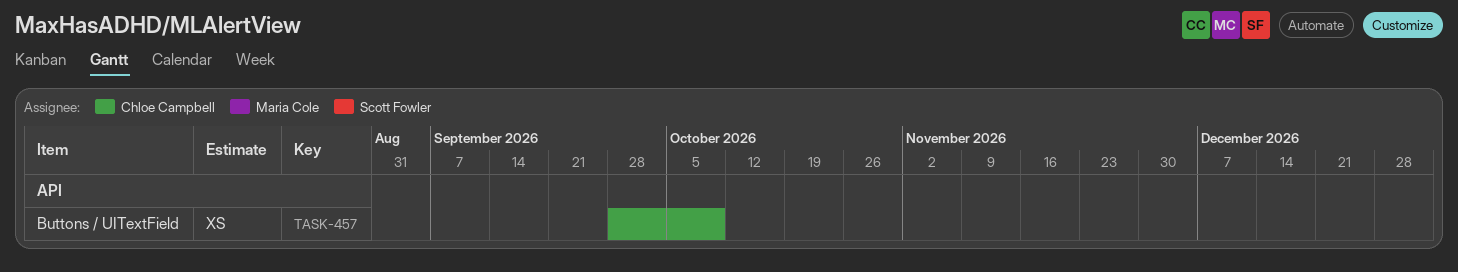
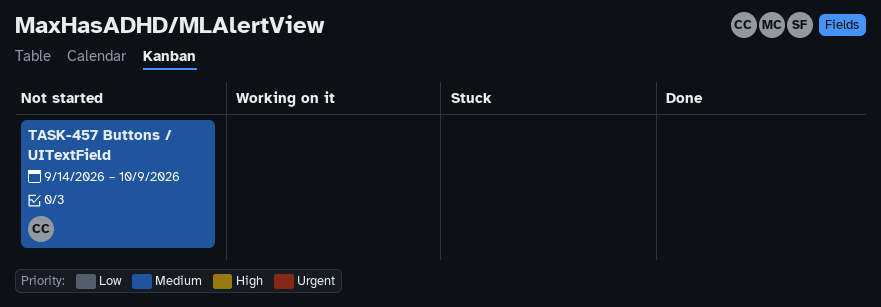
TASK-457, start: Sep 28 -> Sep 14

